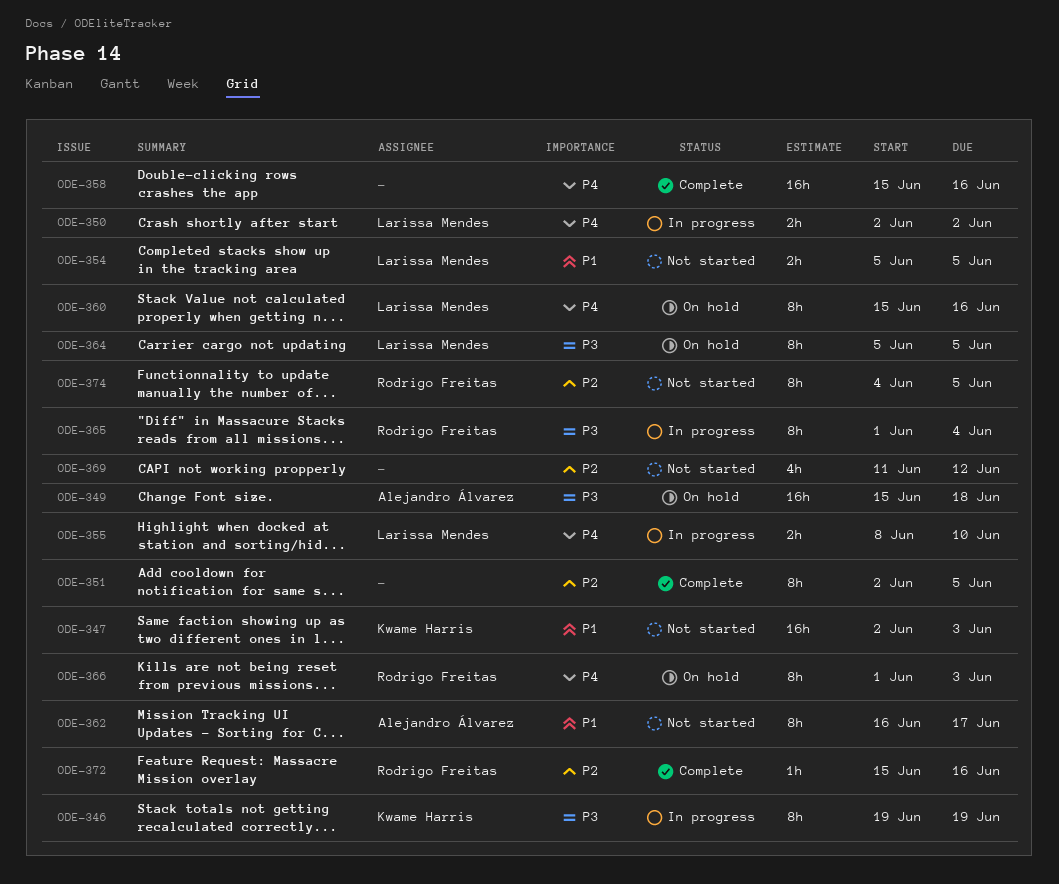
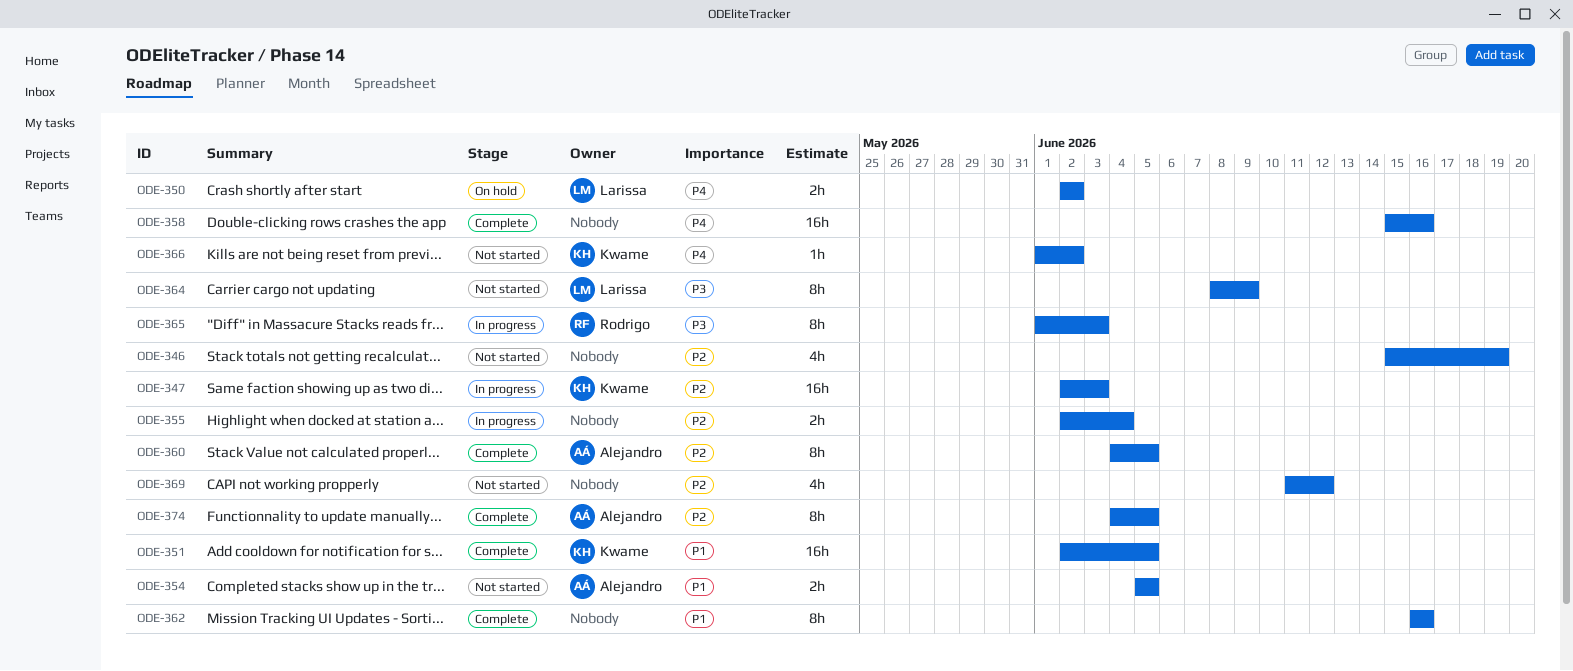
ODE-346, status: In progress -> Not started
ODE-346, owner: Kwame Harris -> none
ODE-346, priority: P3 -> P2
ODE-346, estimate: 8h -> 4h
ODE-346, start: Jun 19 -> Jun 15
ODE-347, status: Not started -> In progress
ODE-347, priority: P1 -> P2
ODE-349: present -> none
ODE-350, status: In progress -> On hold
ODE-351, owner: none -> Kwame Harris
ODE-351, priority: P2 -> P1
ODE-351, estimate: 8h -> 16h
ODE-354, owner: Larissa Mendes -> Alejandro Álvarez
ODE-355, owner: Larissa Mendes -> none
ODE-355, priority: P4 -> P2
ODE-355, start: Jun 8 -> Jun 2
ODE-355, due: Jun 10 -> Jun 4
ODE-360, status: On hold -> Complete
ODE-360, owner: Larissa Mendes -> Alejandro Álvarez
ODE-360, priority: P4 -> P2
ODE-360, start: Jun 15 -> Jun 4
ODE-360, due: Jun 16 -> Jun 5
ODE-362, status: Not started -> Complete
ODE-362, owner: Alejandro Álvarez -> none
ODE-362, due: Jun 17 -> Jun 16
ODE-364, status: On hold -> Not started
ODE-364, start: Jun 5 -> Jun 8
ODE-364, due: Jun 5 -> Jun 9
ODE-365, due: Jun 4 -> Jun 3
ODE-366, status: On hold -> Not started
ODE-366, owner: Rodrigo Freitas -> Kwame Harris
ODE-366, estimate: 8h -> 1h
ODE-366, due: Jun 3 -> Jun 2
ODE-372: present -> none
ODE-374, status: Not started -> Complete
ODE-374, owner: Rodrigo Freitas -> Alejandro Álvarez

